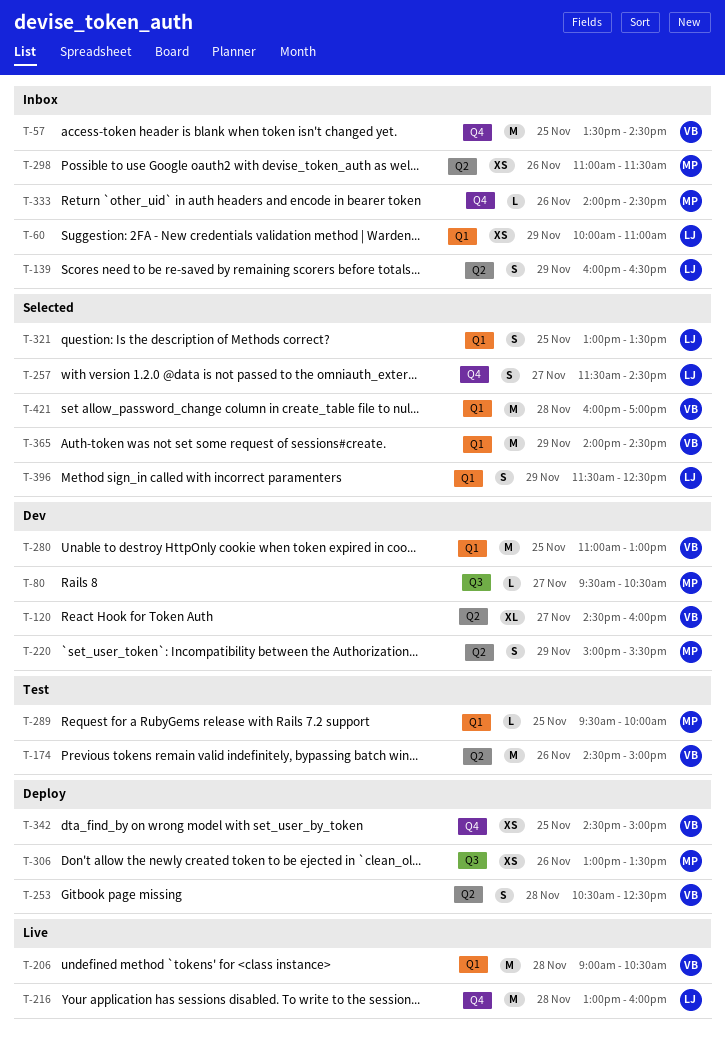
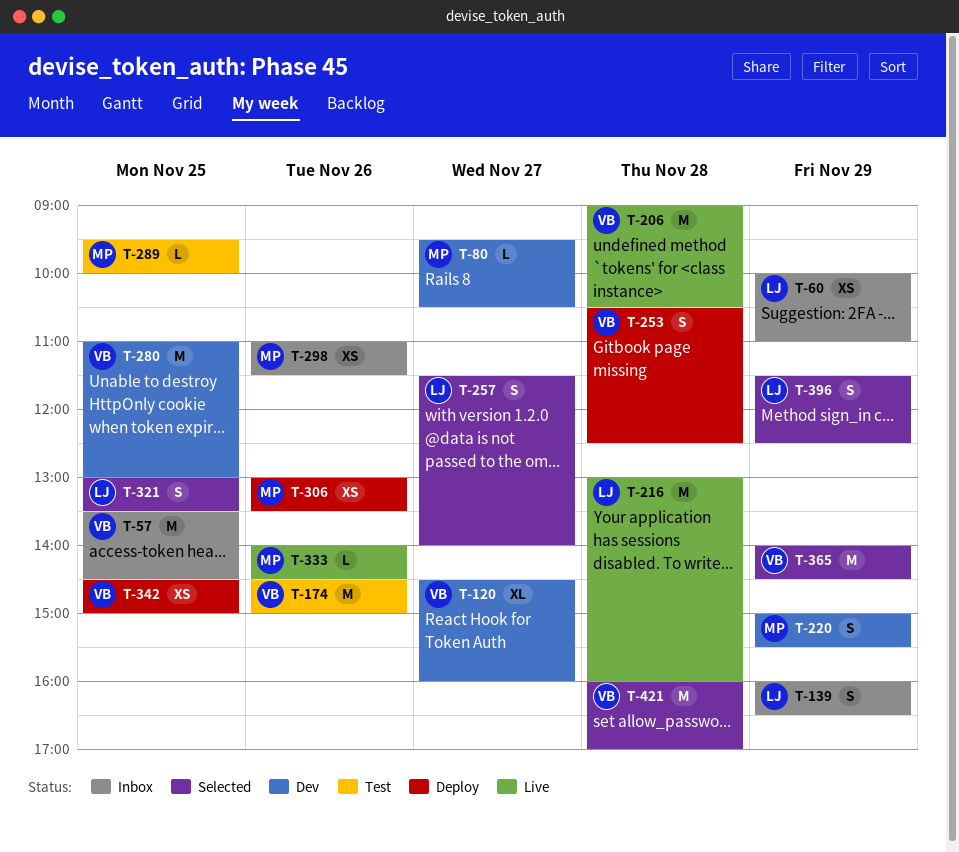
T-257, ends: 14:30 -> 14:00
T-333, status: Inbox -> Live

